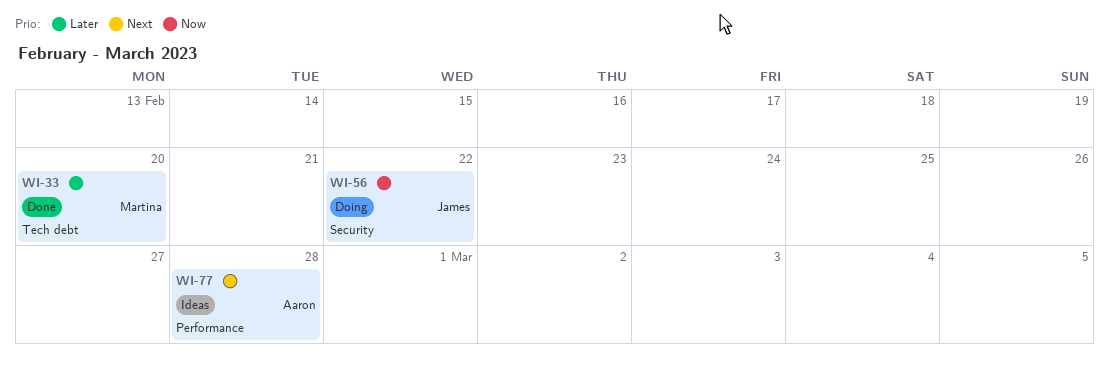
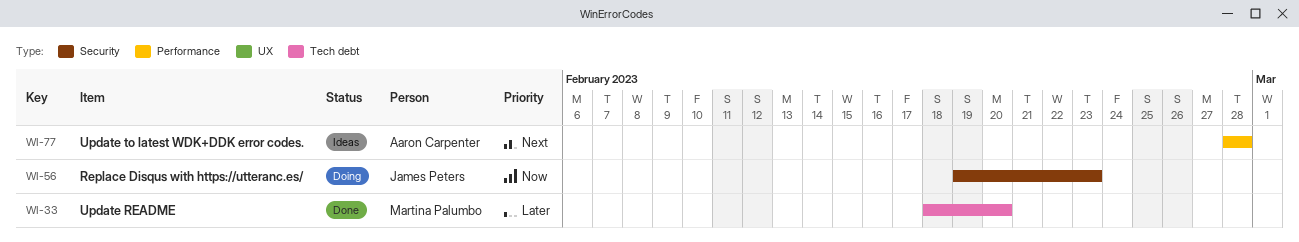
WI-56, due: Feb 22 -> Feb 23

